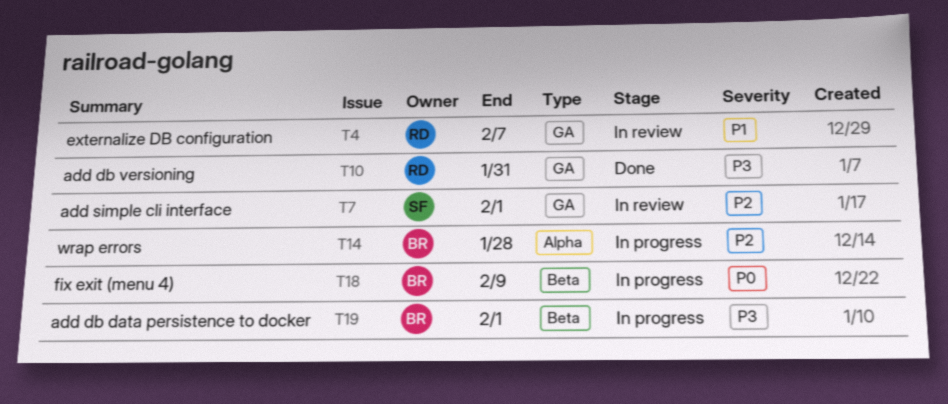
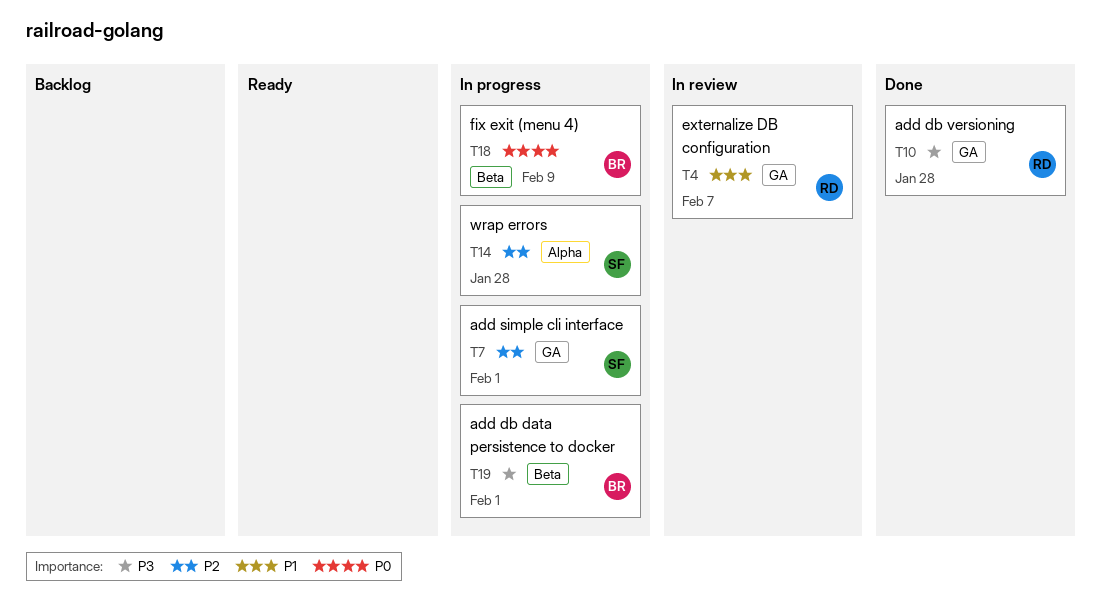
T7, status: In review -> In progress
T10, due: Jan 31 -> Jan 28
T14, owner: BR -> SF

